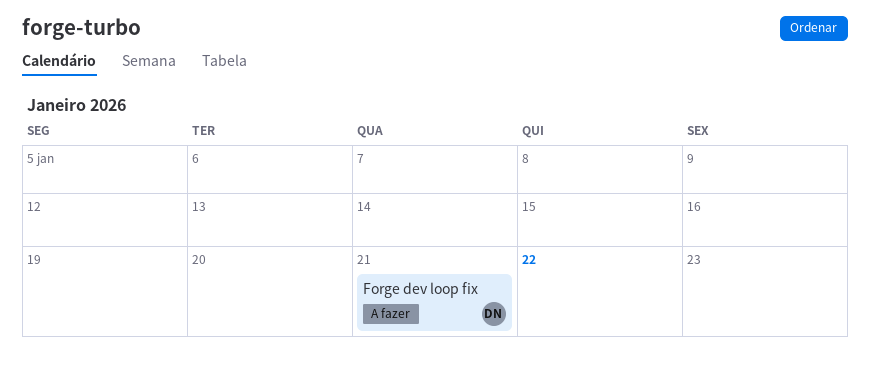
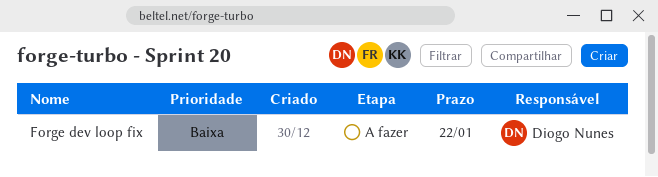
Forge dev loop fix, due: Jan 21 -> Jan 22

